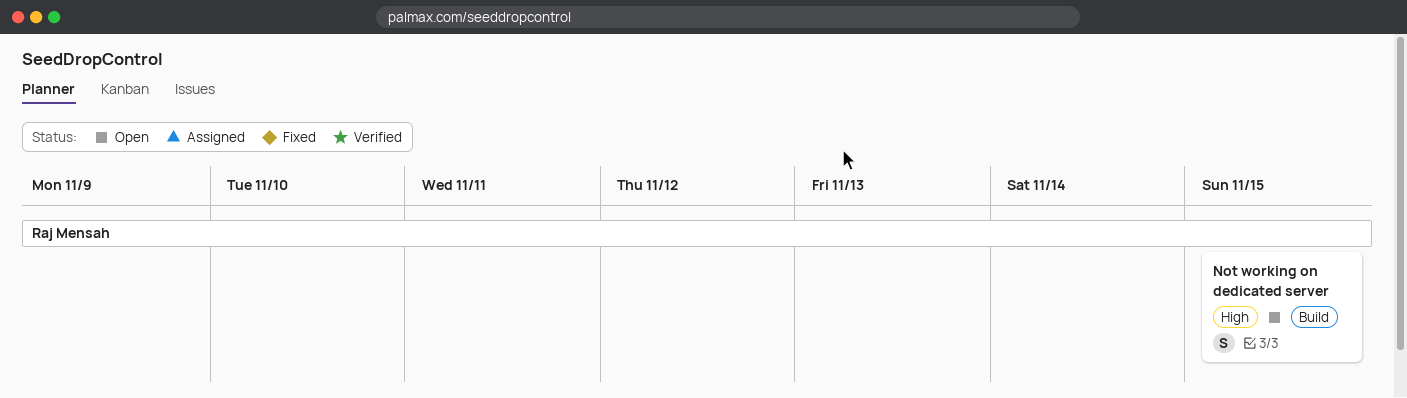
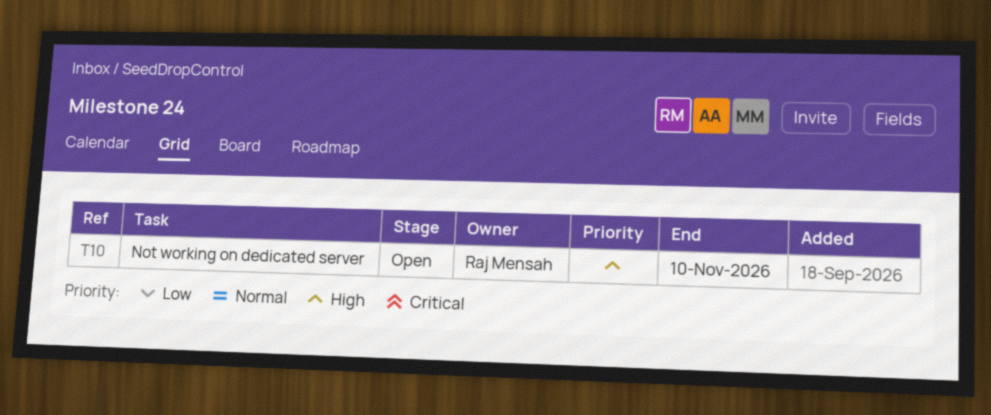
Not working on dedicated server, due: Nov 15 -> Nov 10

